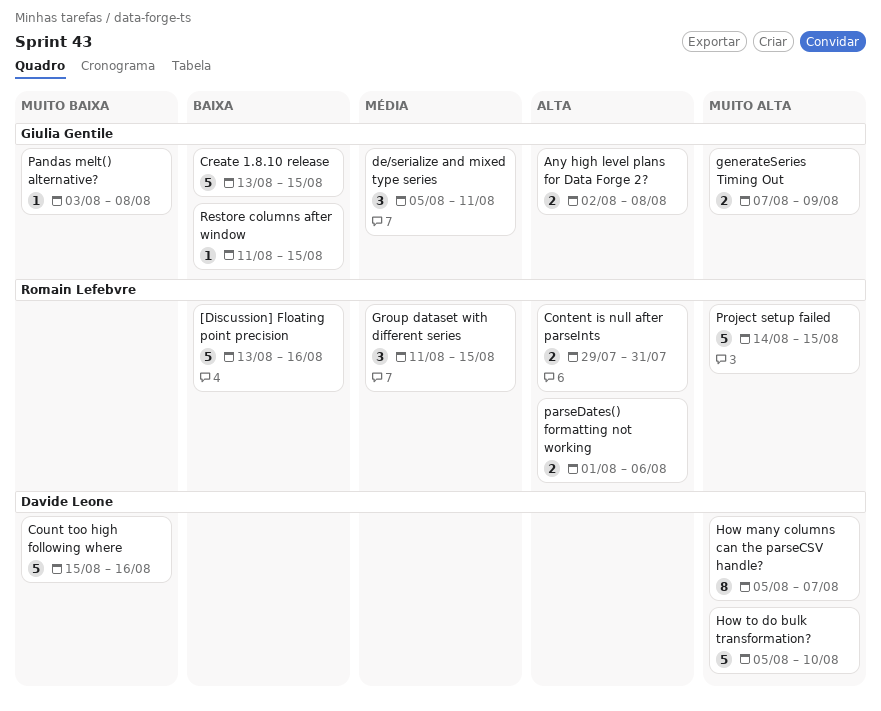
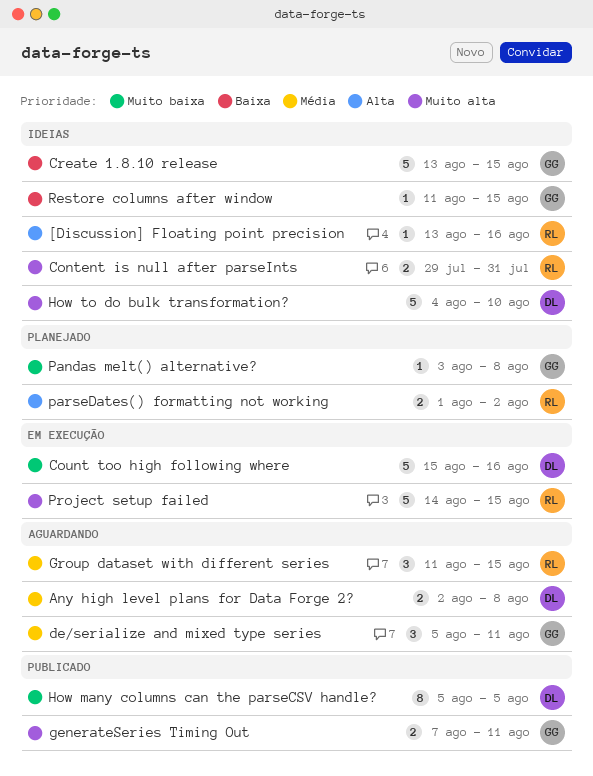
[Discussion] Floating point precision, priority: Baixa -> Alta
[Discussion] Floating point precision, estimate: 5 -> 1
Any high level plans for Data Forge 2?, owner: Giulia Gentile -> Davide Leone
Any high level plans for Data Forge 2?, priority: Alta -> Média
Content is null after parseInts, priority: Alta -> Muito alta
generateSeries Timing Out, due: Aug 9 -> Aug 11
How many columns can the parseCSV handle?, priority: Muito alta -> Muito baixa
How many columns can the parseCSV handle?, due: Aug 7 -> Aug 5
How to do bulk transformation?, start: Aug 5 -> Aug 4
parseDates() formatting not working, due: Aug 6 -> Aug 2

